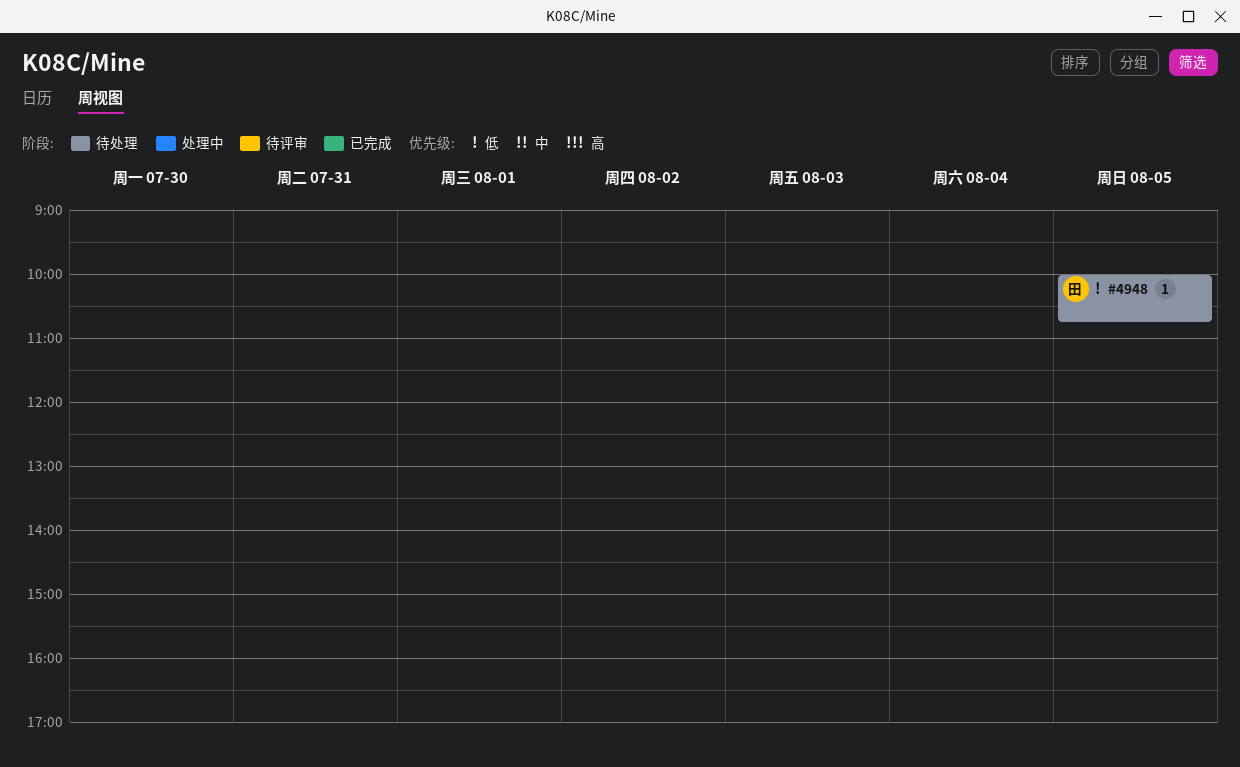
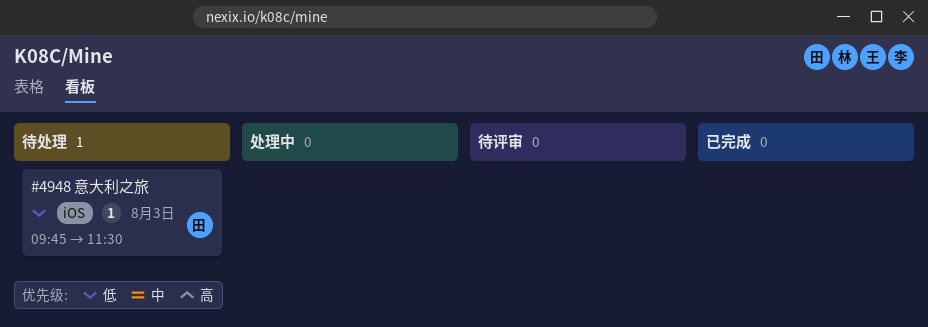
#4948, day: Aug 5 -> Aug 3
#4948, begins: 10:00 -> 09:45
#4948, ends: 10:45 -> 11:30

